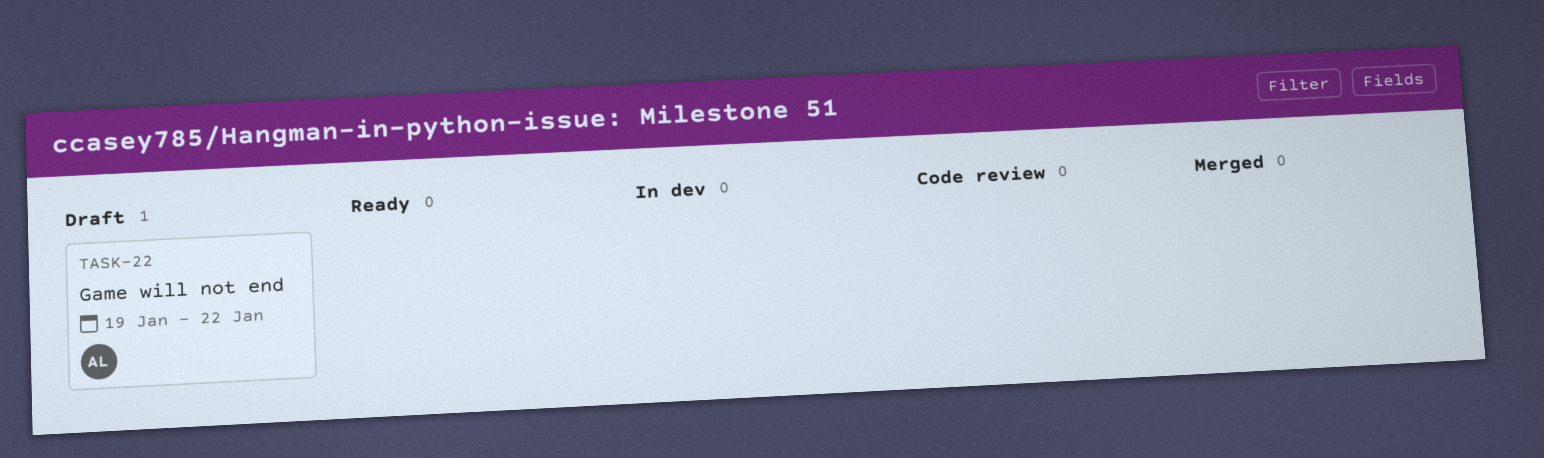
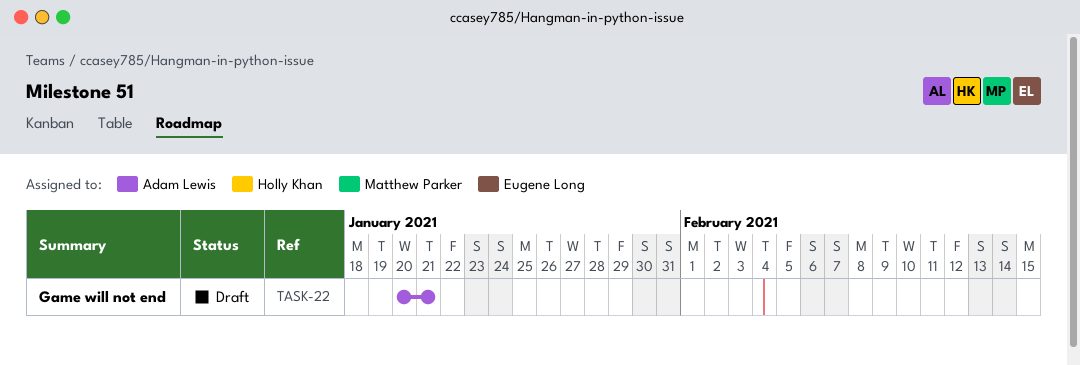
TASK-22, start: Jan 19 -> Jan 20
TASK-22, due: Jan 22 -> Jan 21

